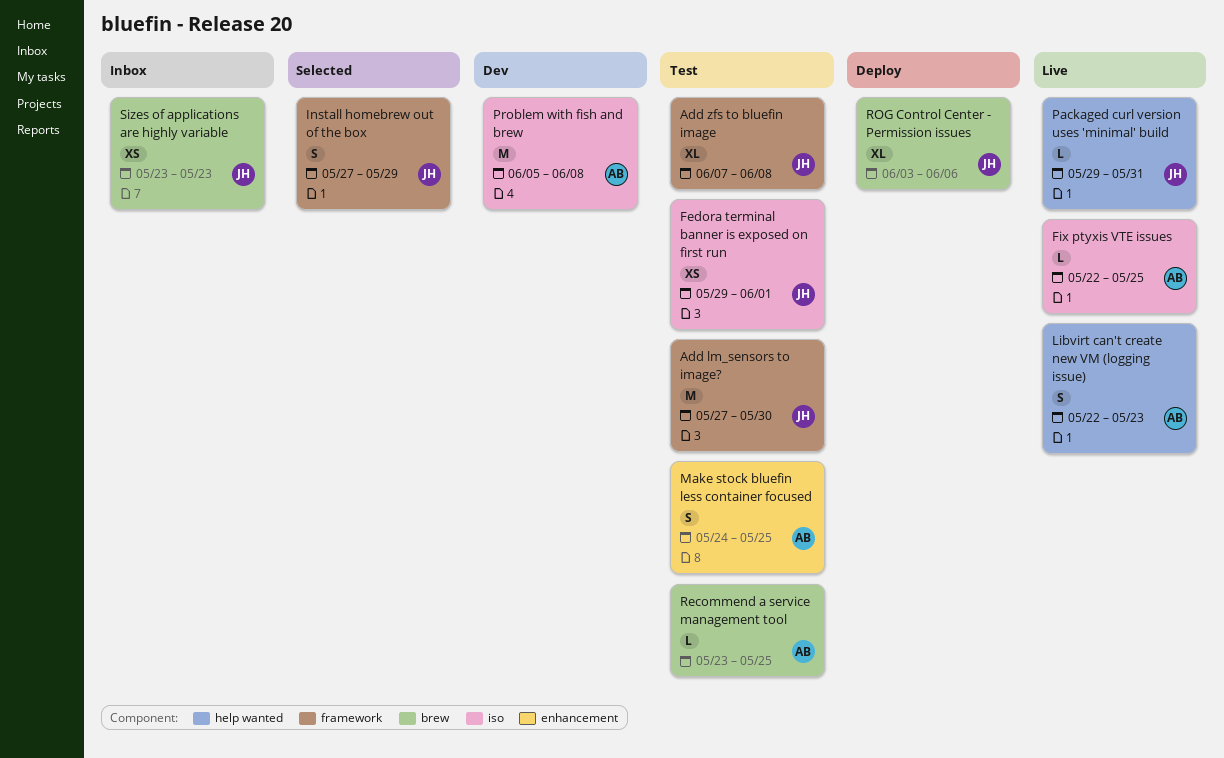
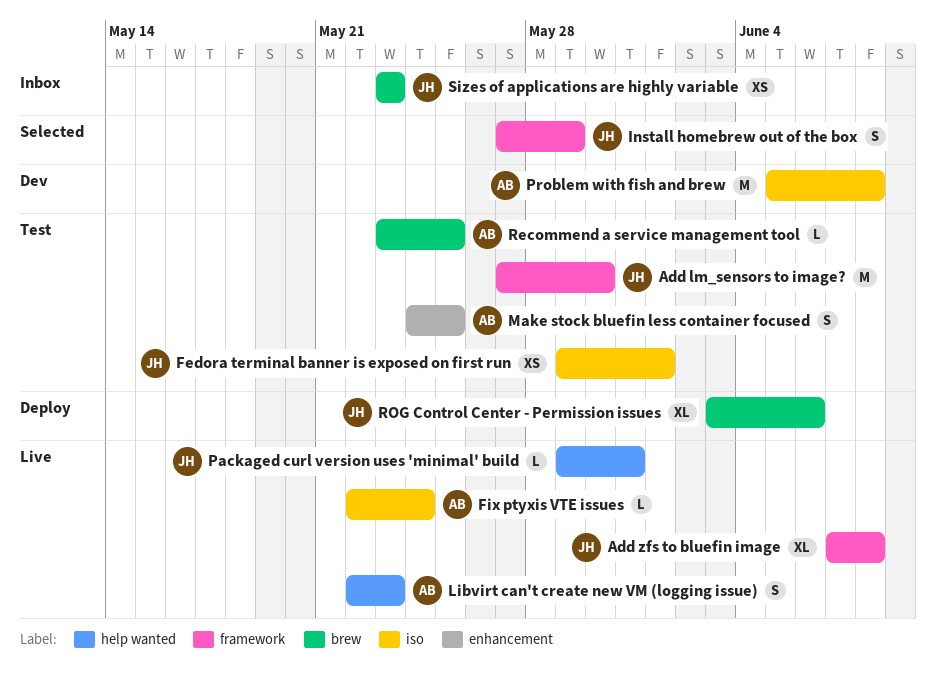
Add zfs to bluefin image, status: Test -> Live
Fix ptyxis VTE issues, due: May 25 -> May 24

